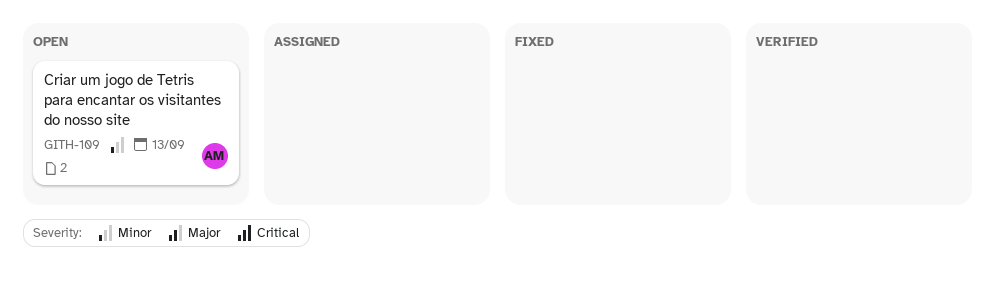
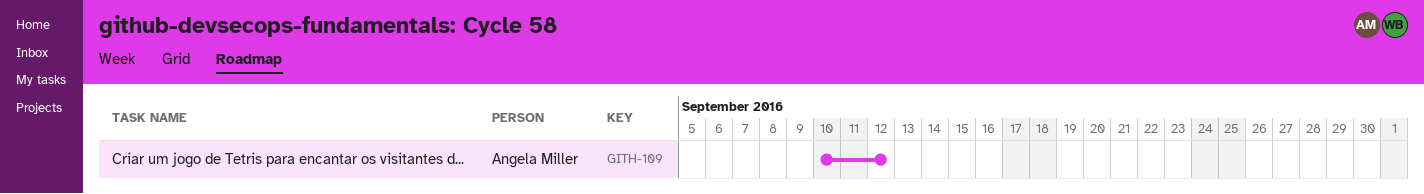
GITH-109, due: Sep 13 -> Sep 12

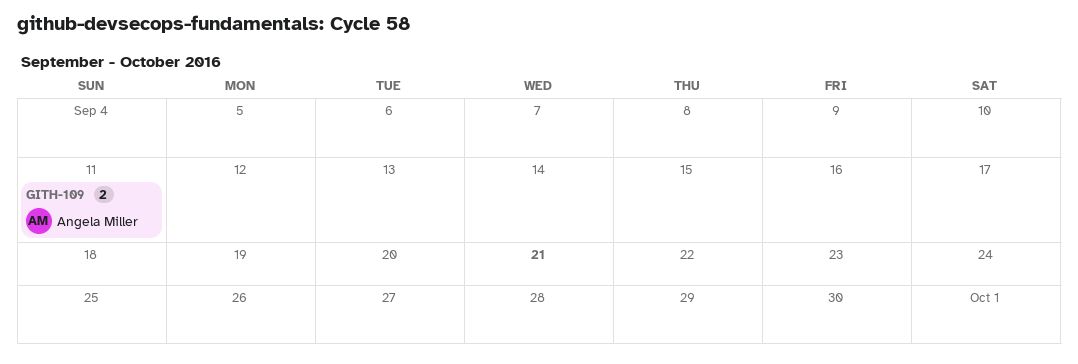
GITH-109, due: Sep 12 -> Sep 11

